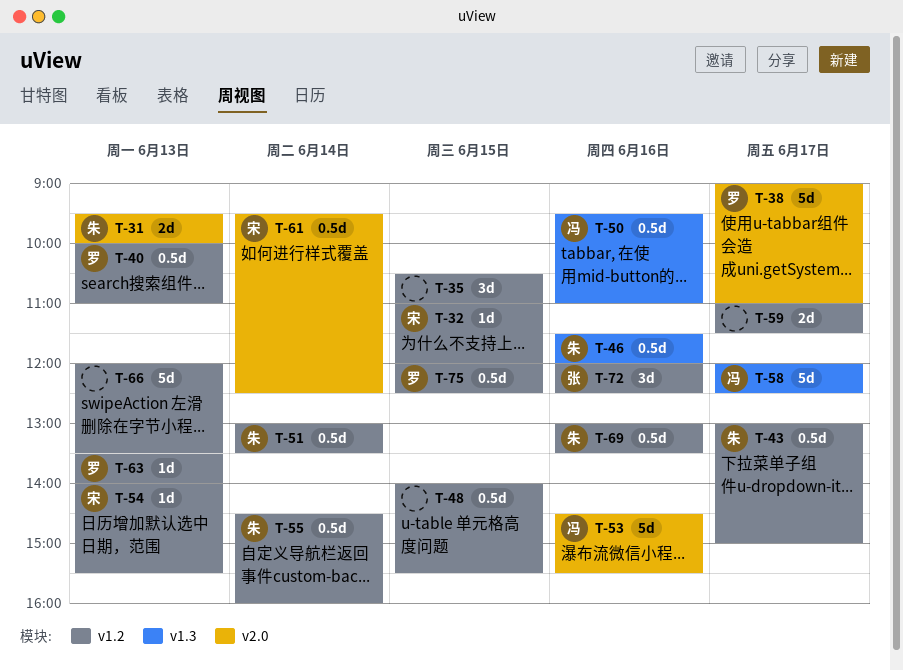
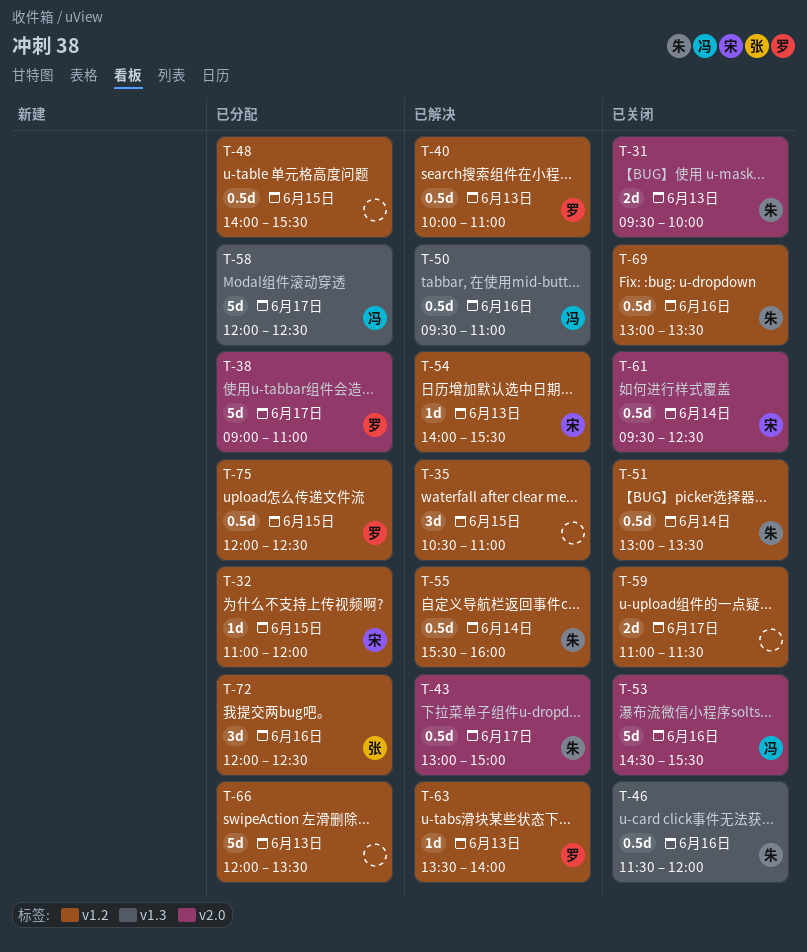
T-43, label: v1.2 -> v2.0
T-55, begins: 14:30 -> 15:30

